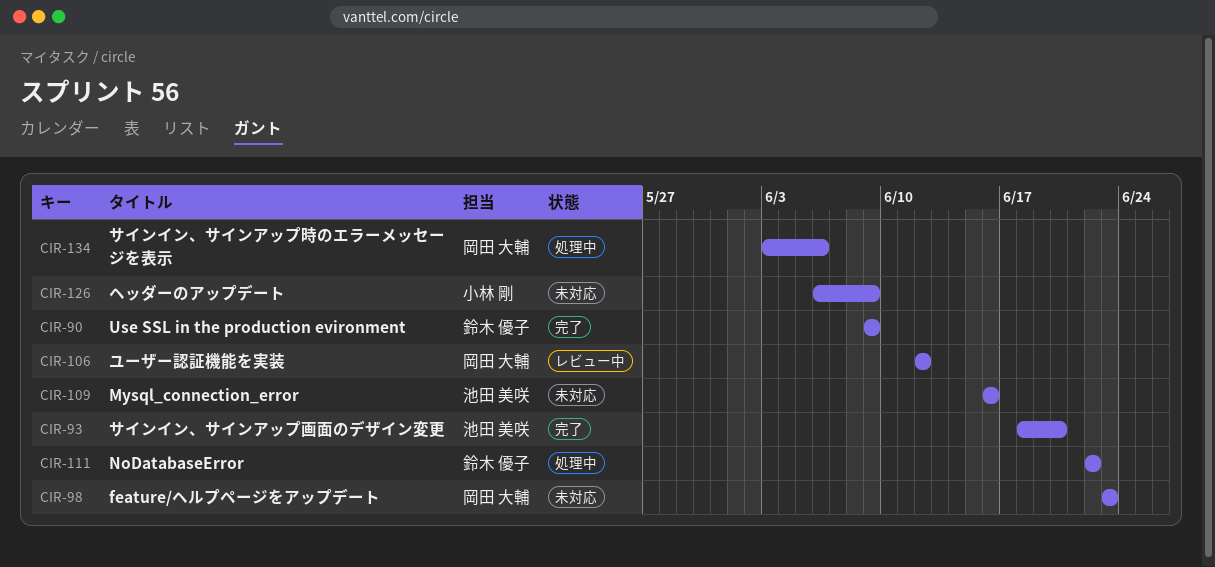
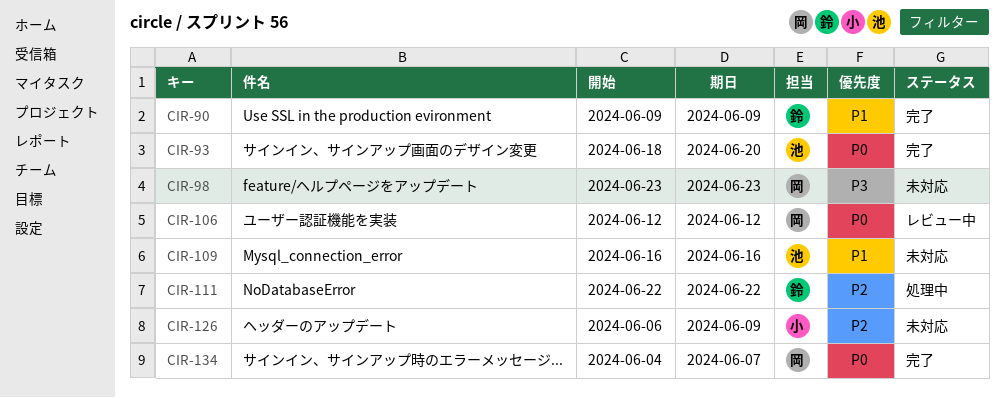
CIR-134, status: 処理中 -> 完了
CIR-134, start: Jun 3 -> Jun 4
CIR-134, due: Jun 6 -> Jun 7

